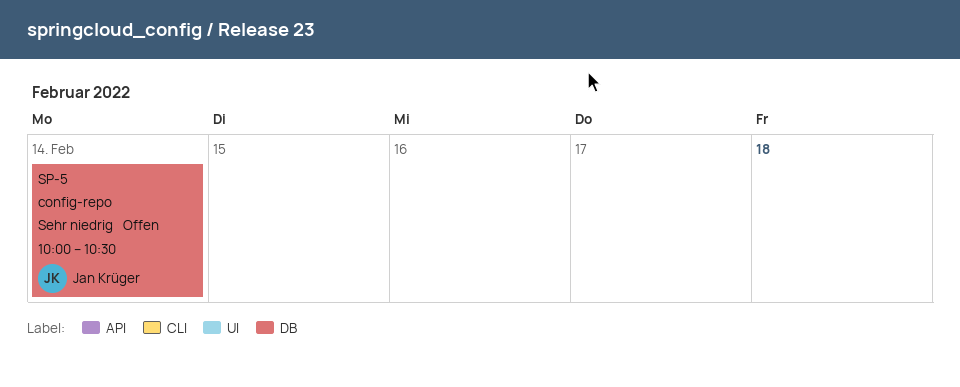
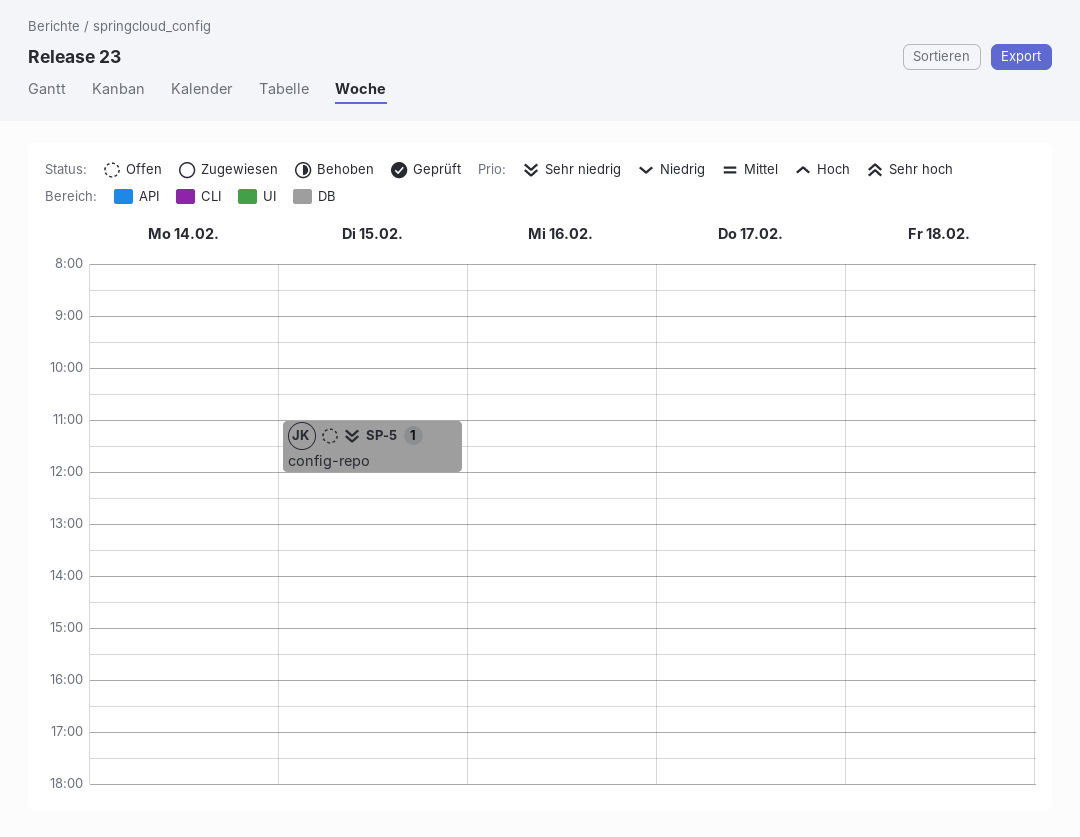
SP-5, day: Feb 14 -> Feb 15
SP-5, begins: 10:00 -> 11:00
SP-5, ends: 10:30 -> 12:00

